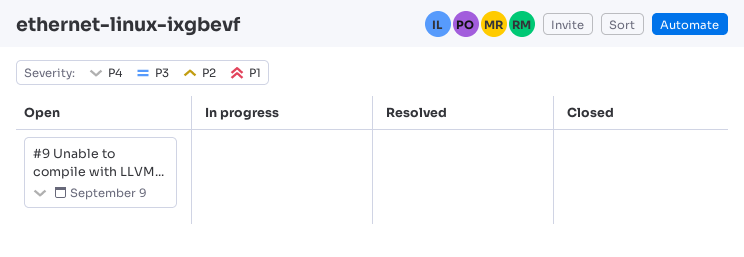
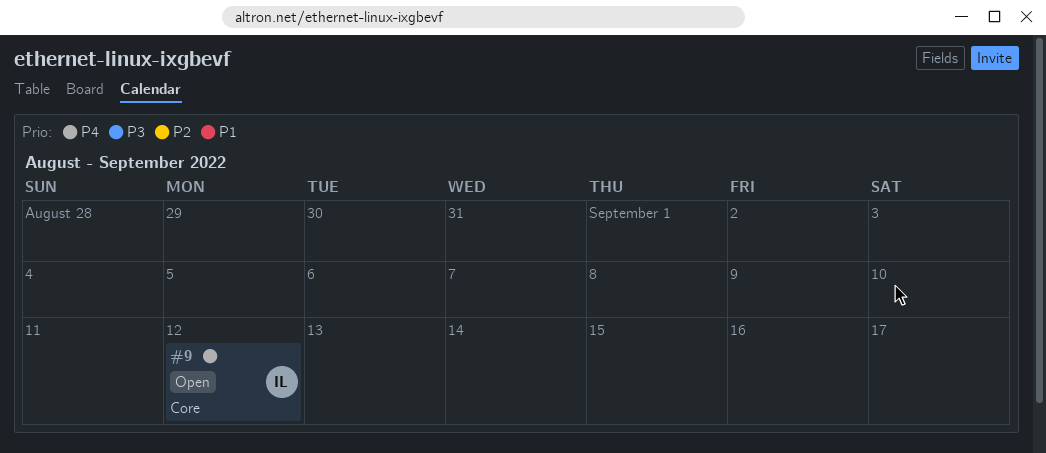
#9, due: Sep 9 -> Sep 12

